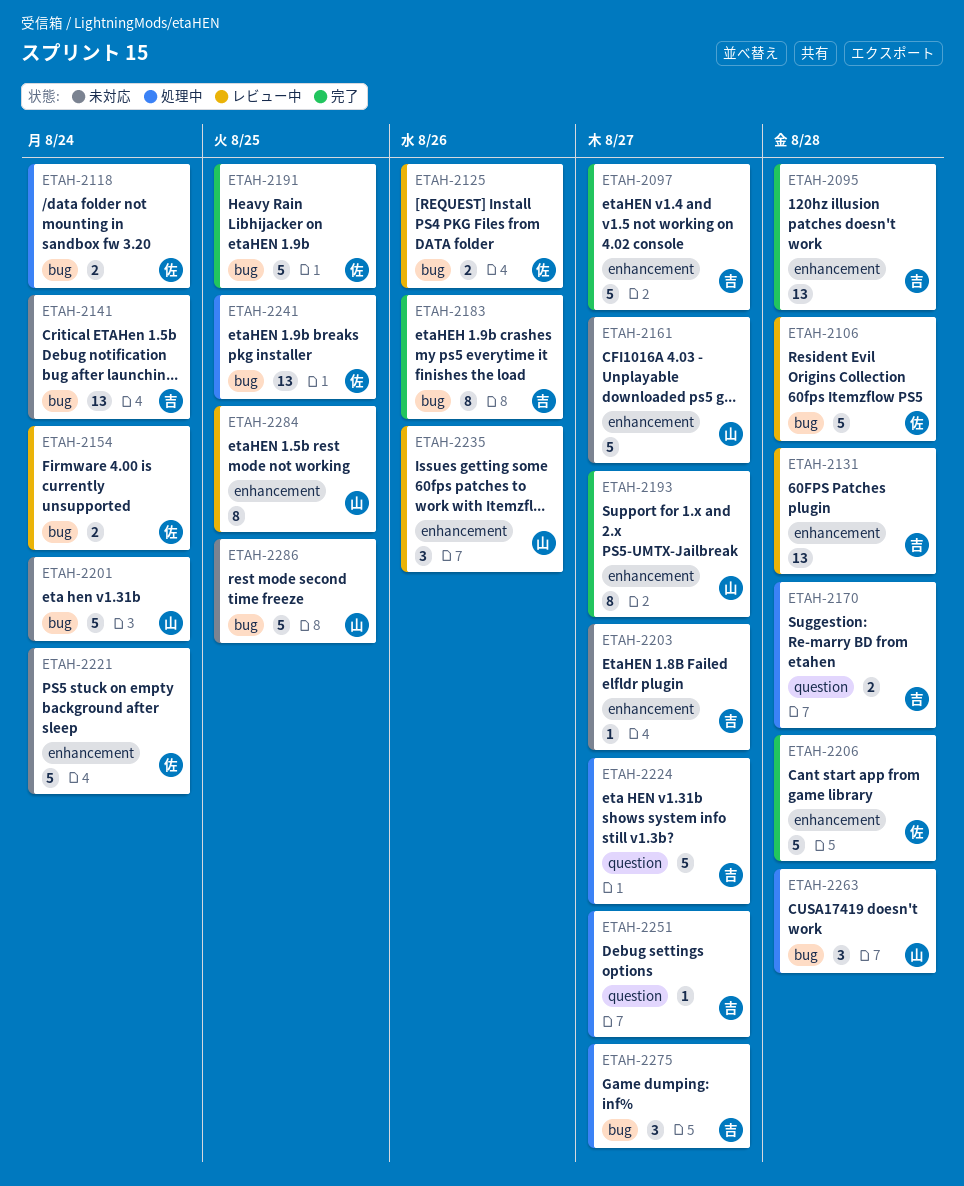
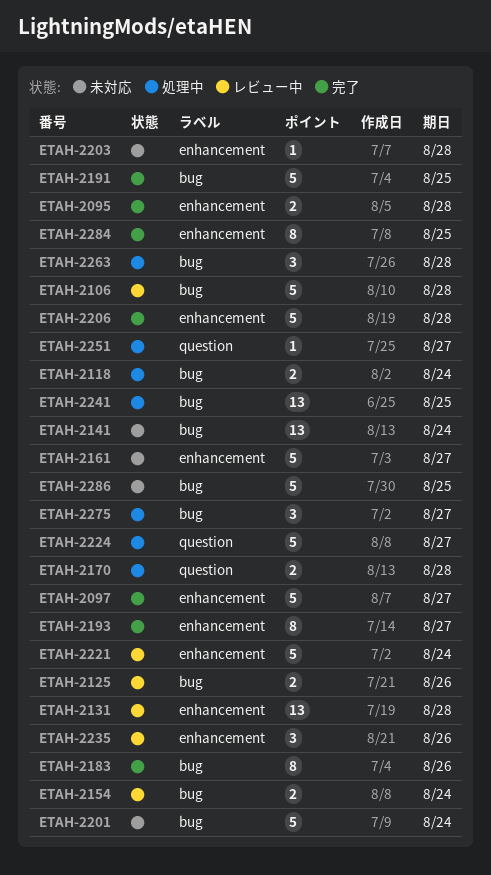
ETAH-2095, estimate: 13 -> 2
ETAH-2203, due: Aug 27 -> Aug 28
ETAH-2221, status: 未対応 -> レビュー中
ETAH-2284, status: レビュー中 -> 完了

